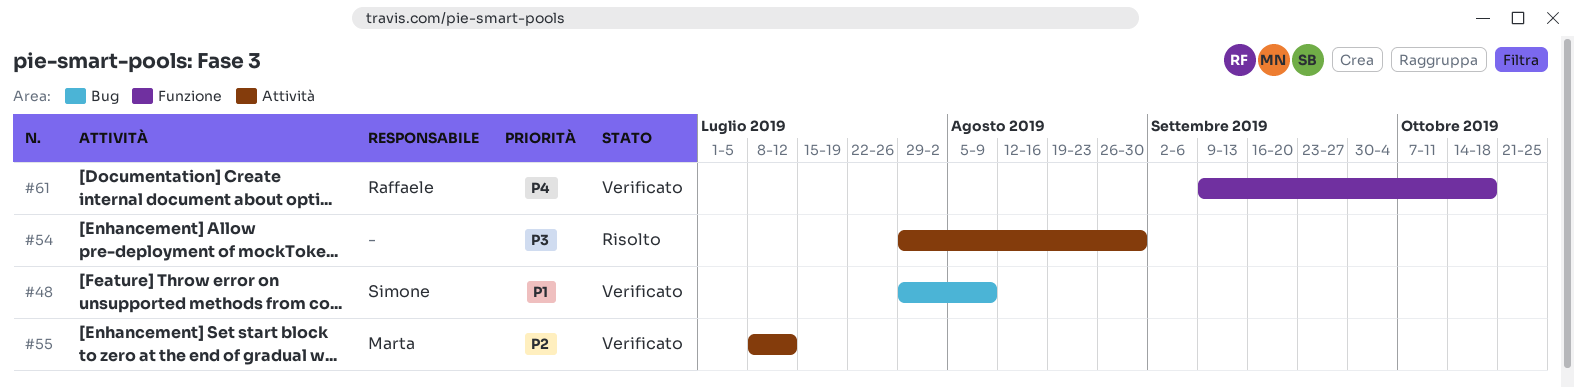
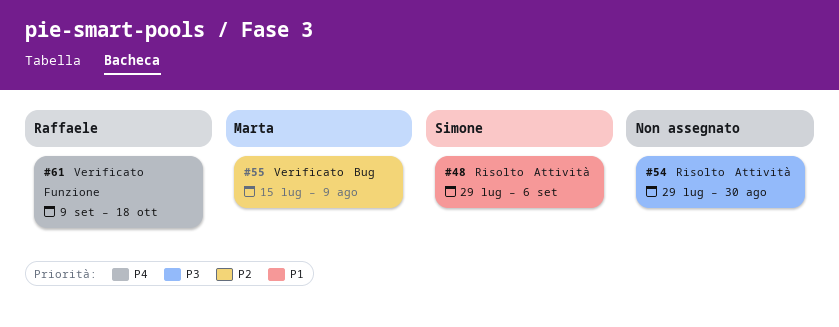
#48, status: Verificato -> Risolto
#48, label: Bug -> Attività
#48, due: Aug 9 -> Sep 6
#55, label: Attività -> Bug
#55, start: Jul 8 -> Jul 15
#55, due: Jul 12 -> Aug 9

